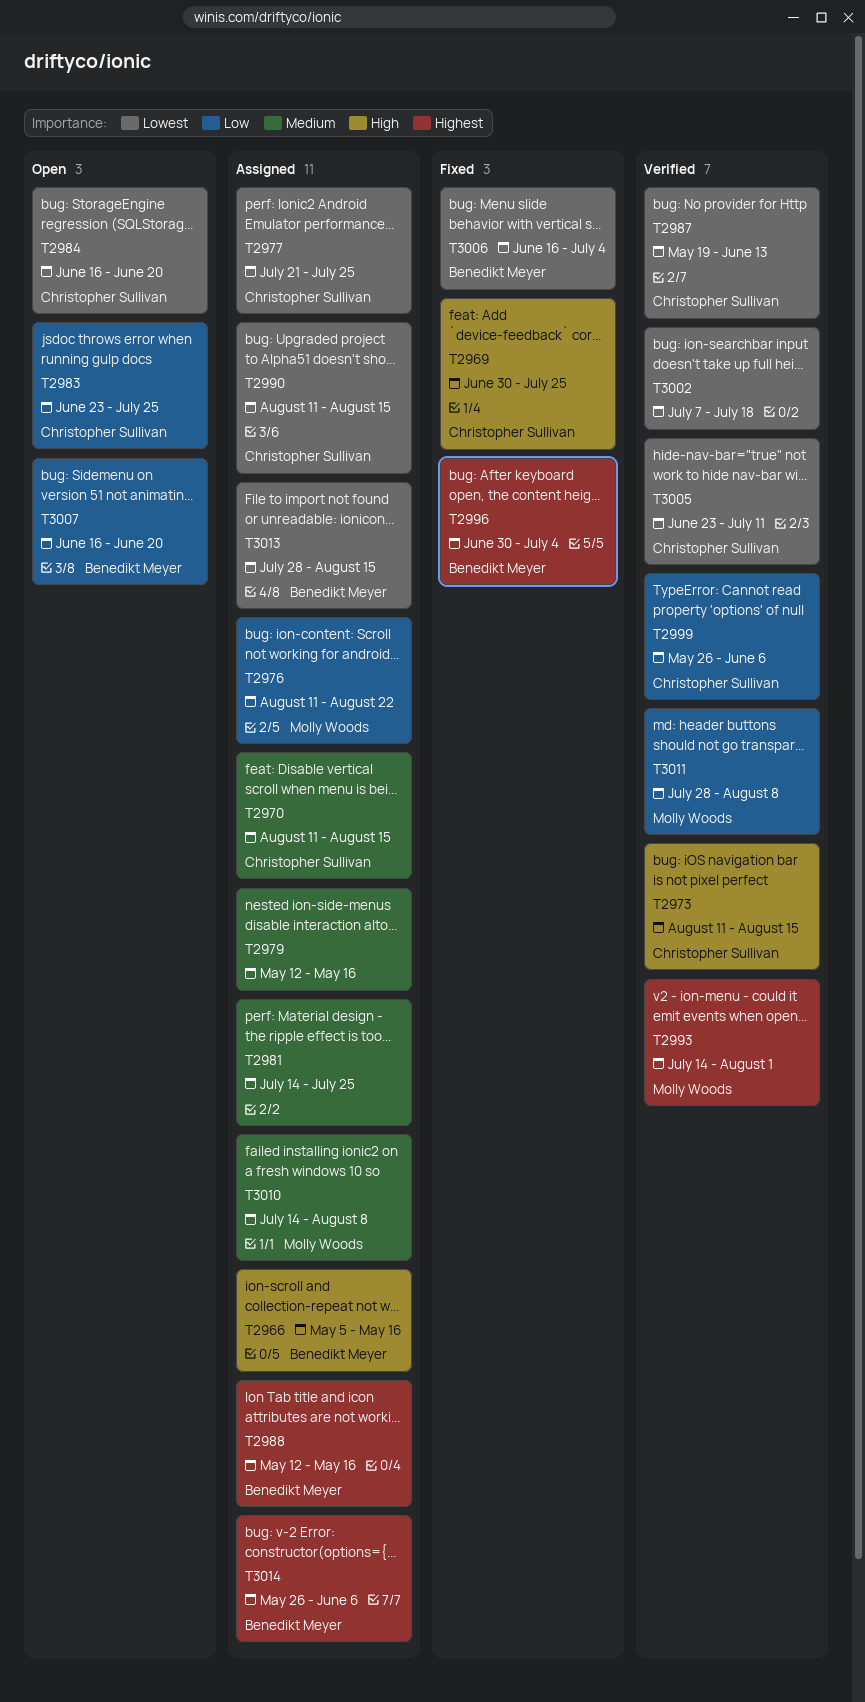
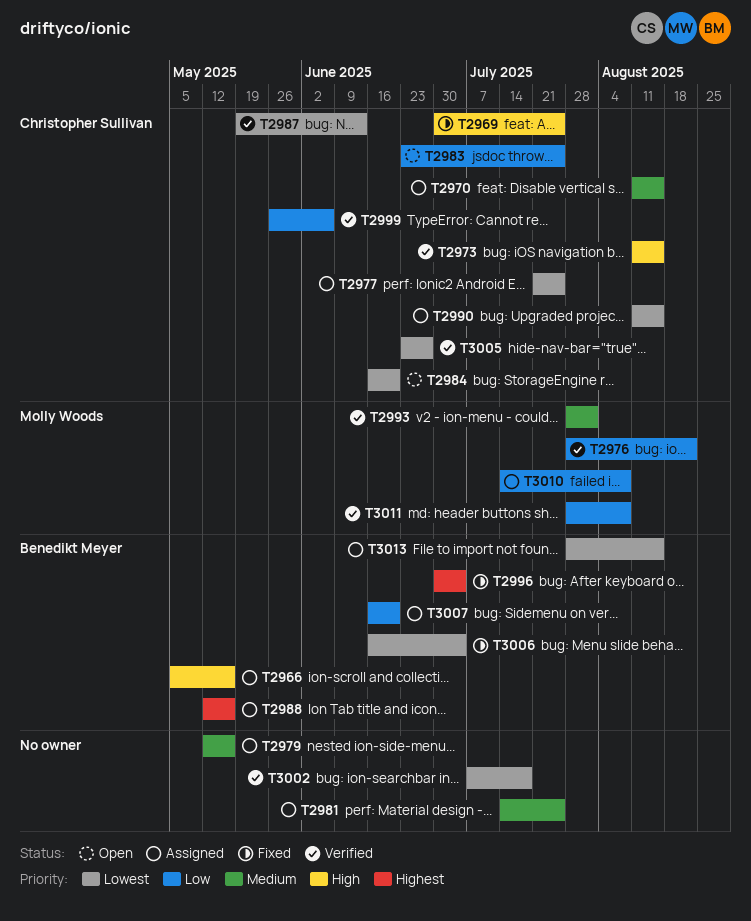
T2976, status: Assigned -> Verified
T2976, start: Aug 11 -> Jul 28
T2993, priority: Highest -> Medium
T2993, start: Jul 14 -> Jul 28
T3005, due: Jul 11 -> Jun 27
T3007, status: Open -> Assigned
T3010, priority: Medium -> Low
T3014: present -> none

